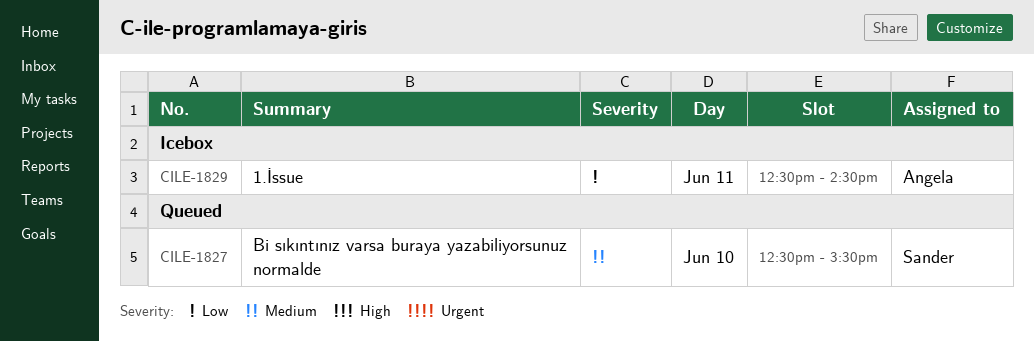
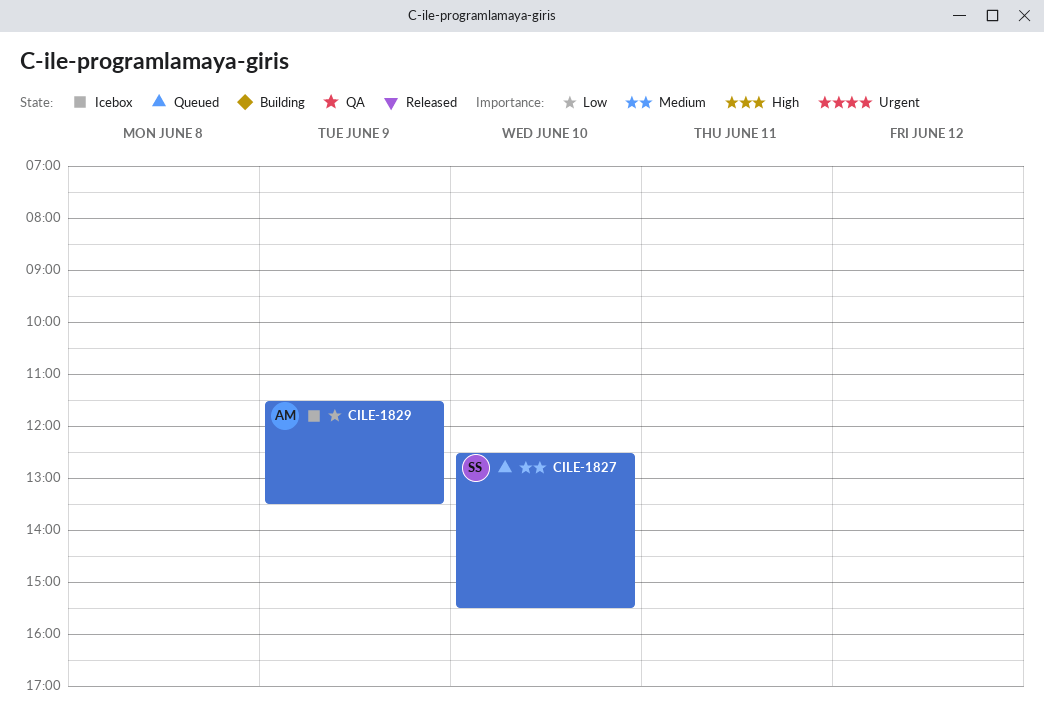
CILE-1829, day: Jun 11 -> Jun 9
CILE-1829, begins: 12:30 -> 11:30
CILE-1829, ends: 14:30 -> 13:30

